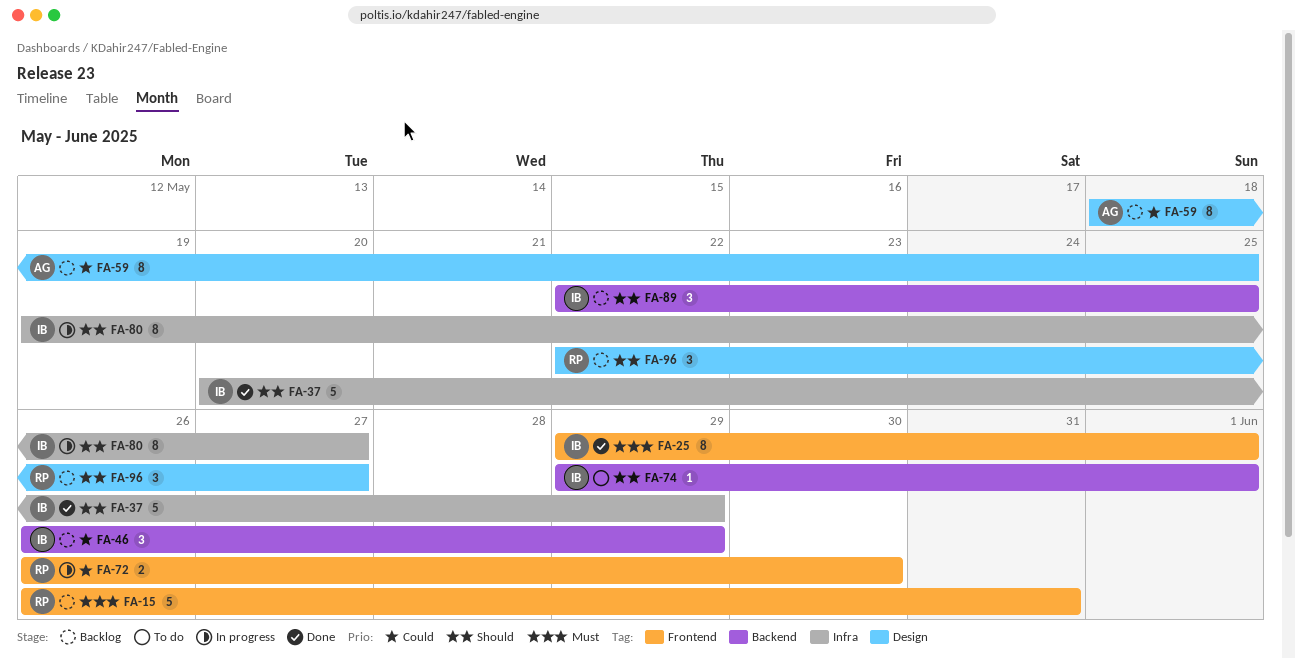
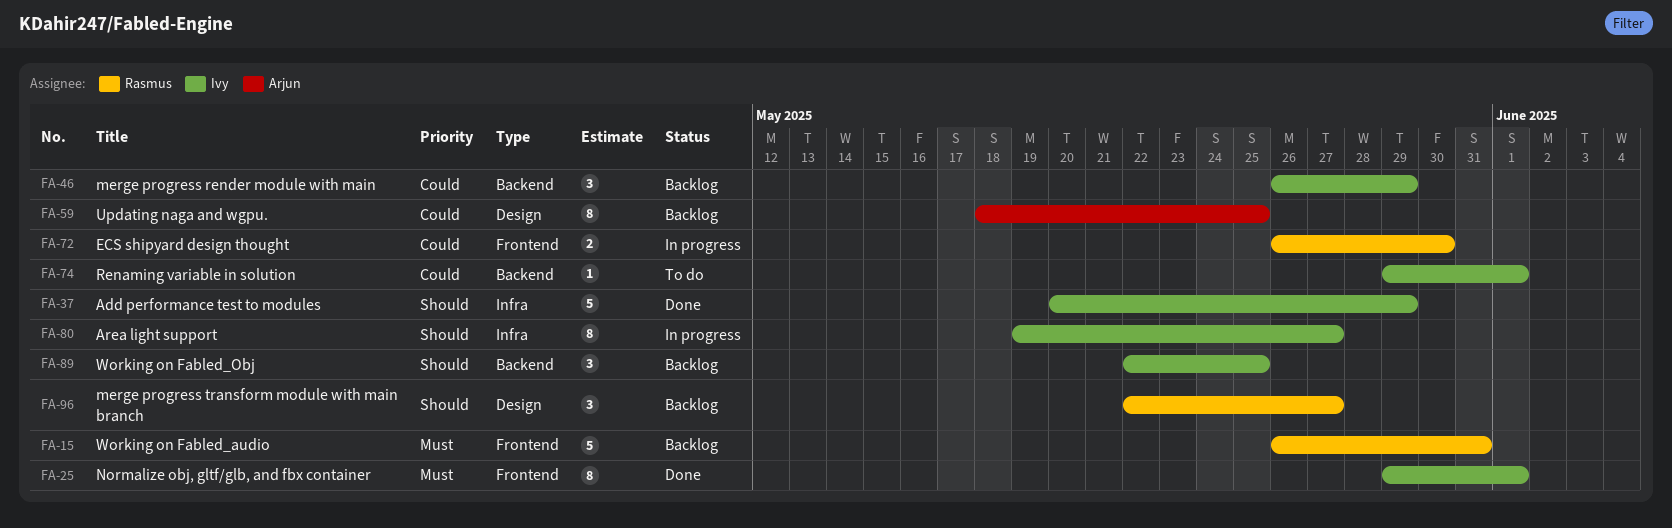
FA-74, priority: Should -> Could

